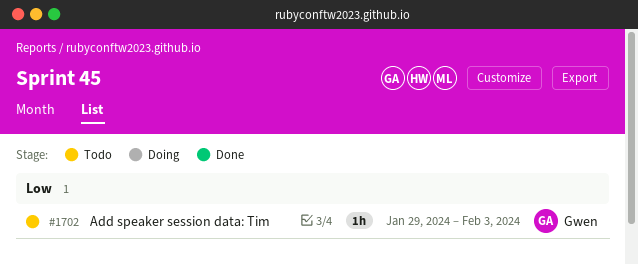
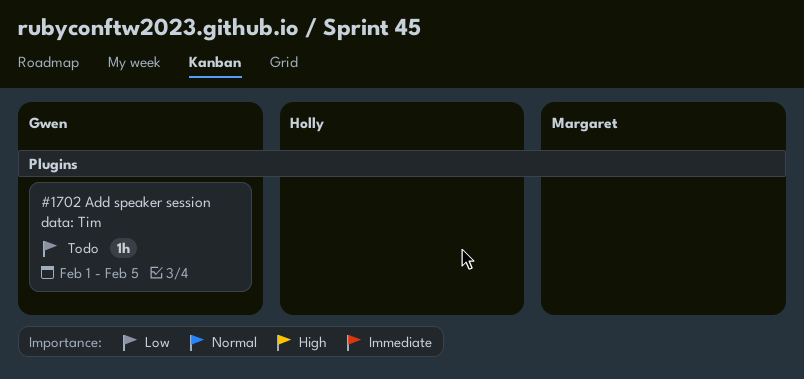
#1702, start: Jan 29 -> Feb 1
#1702, due: Feb 3 -> Feb 5

